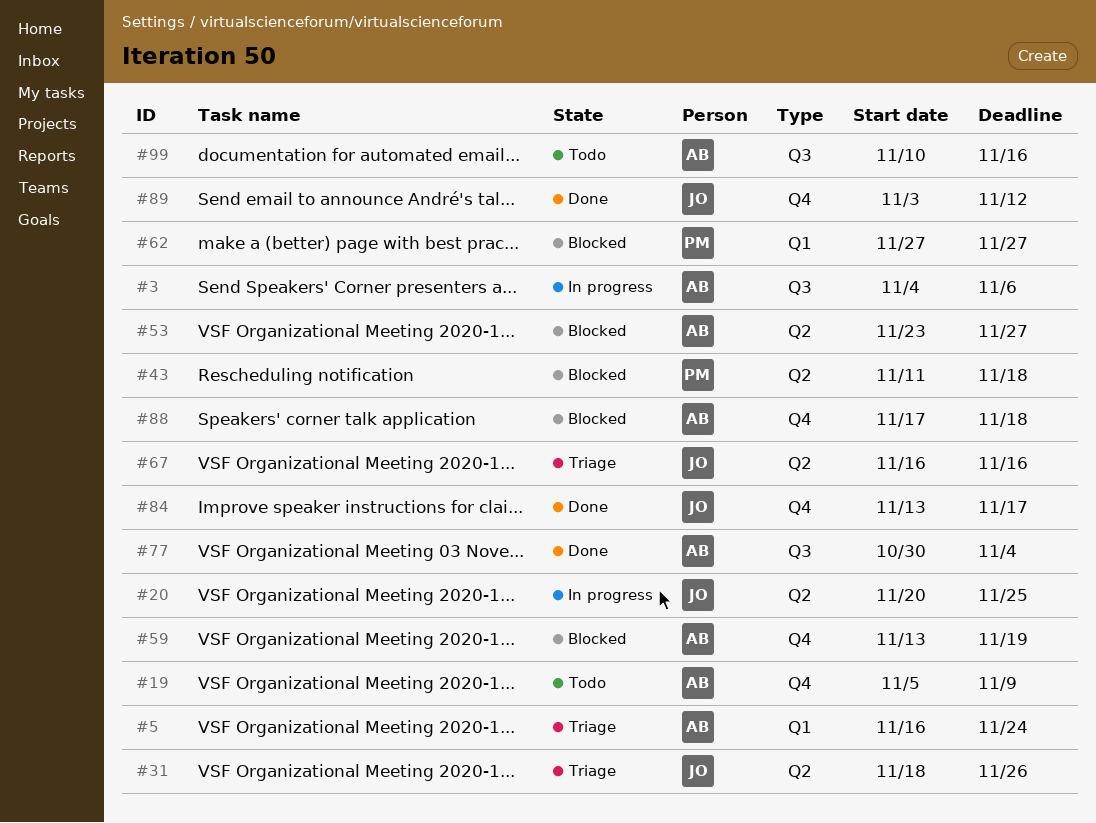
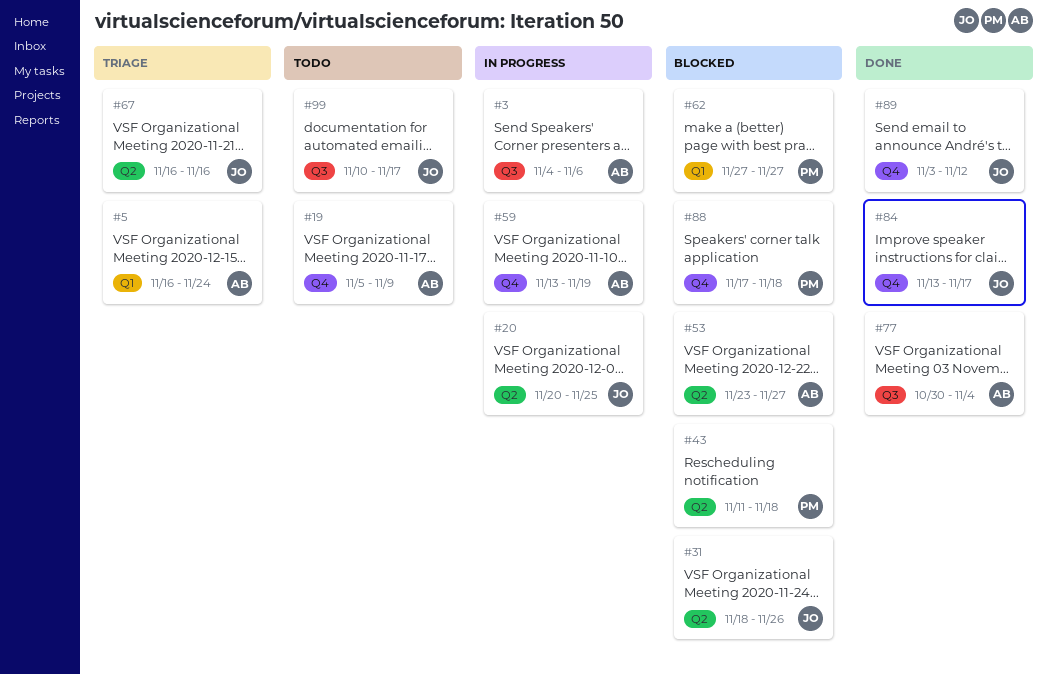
#31, status: Triage -> Blocked
#59, status: Blocked -> In progress
#88, owner: AB -> PM
#99, owner: AB -> JO
#99, due: Nov 16 -> Nov 17

